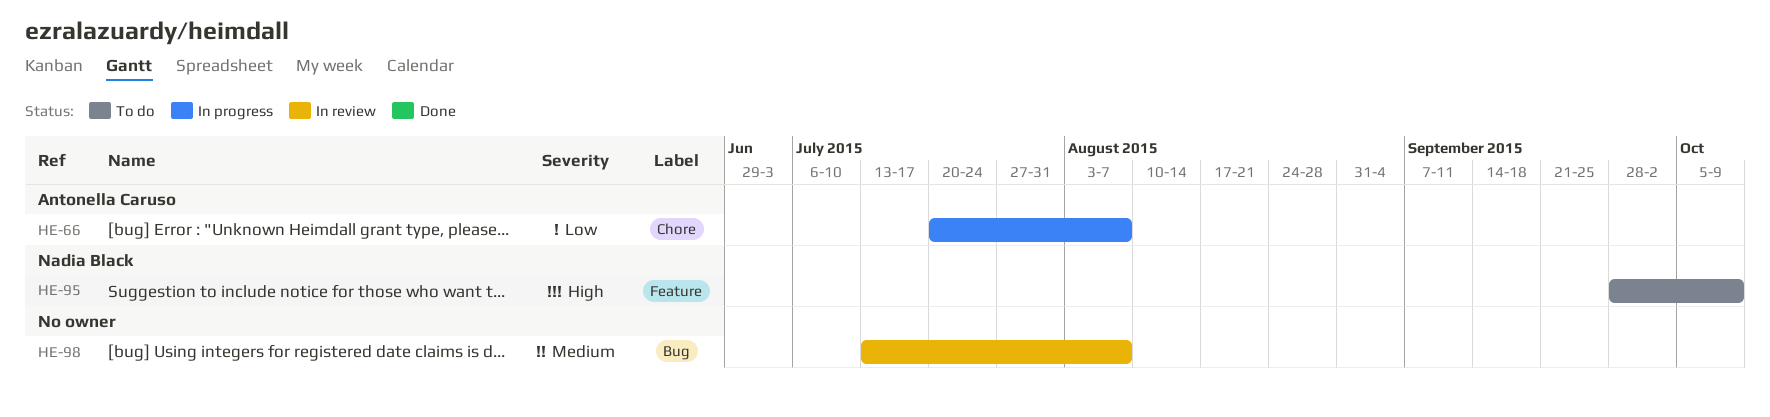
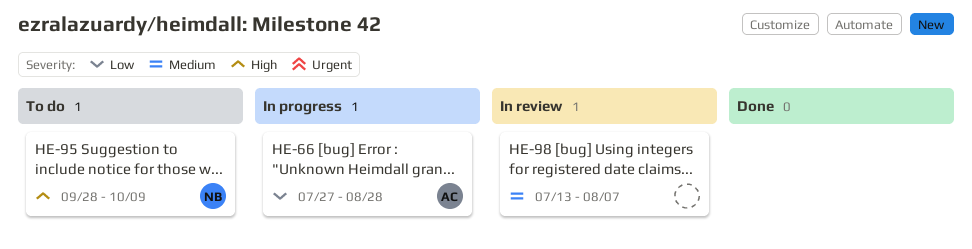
HE-66, start: Jul 20 -> Jul 27
HE-66, due: Aug 7 -> Aug 28

